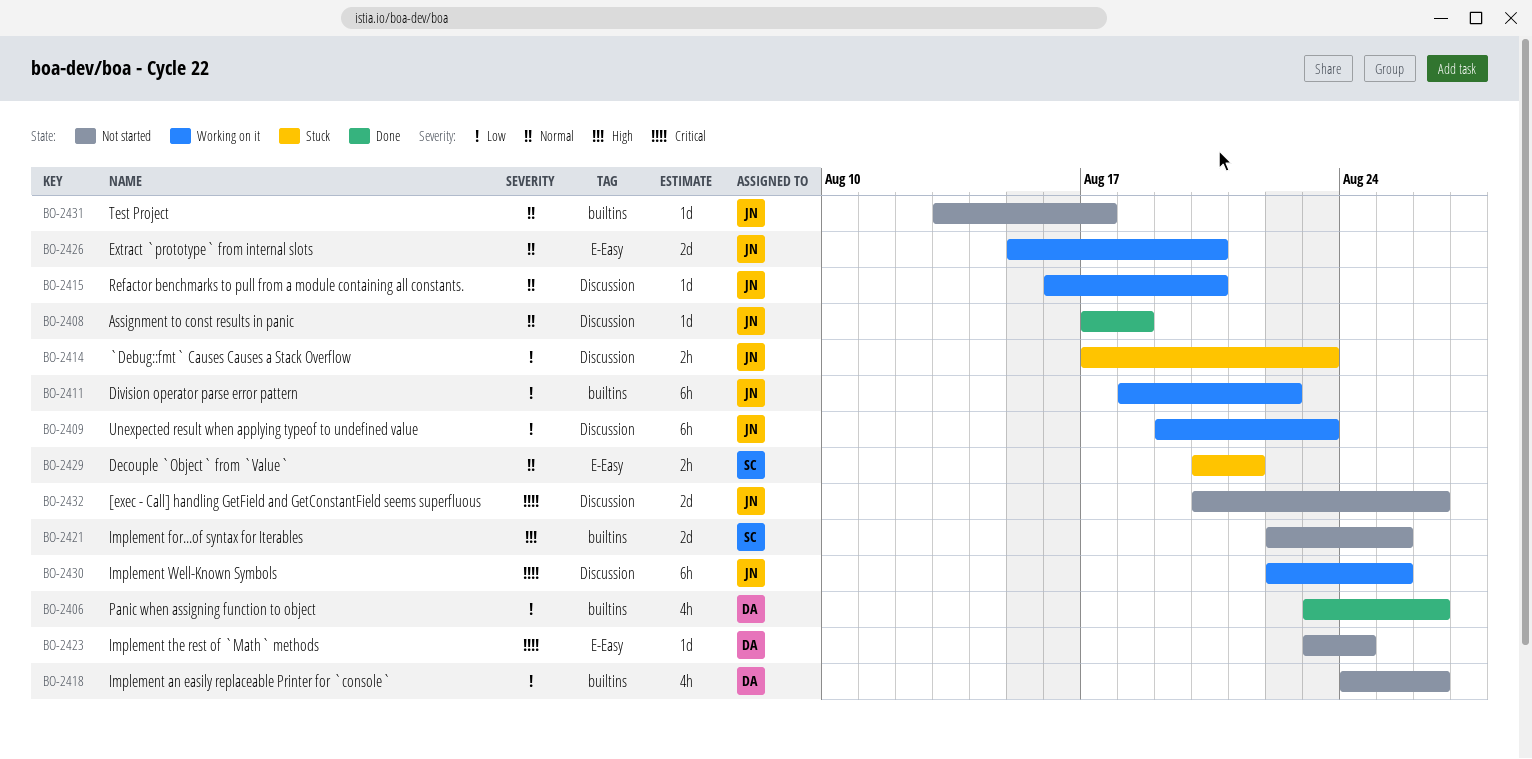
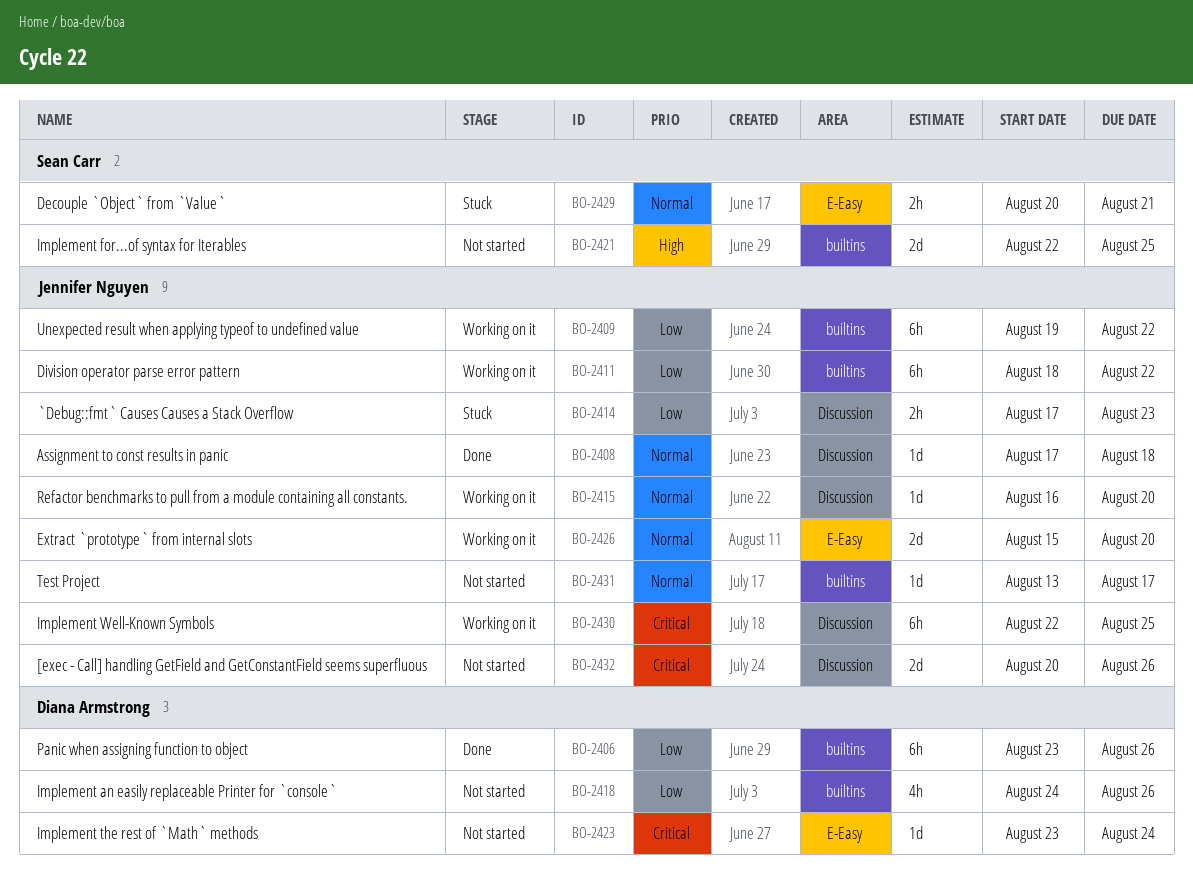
BO-2406, estimate: 4h -> 6h
BO-2409, label: Discussion -> builtins
BO-2409, due: Aug 23 -> Aug 22

